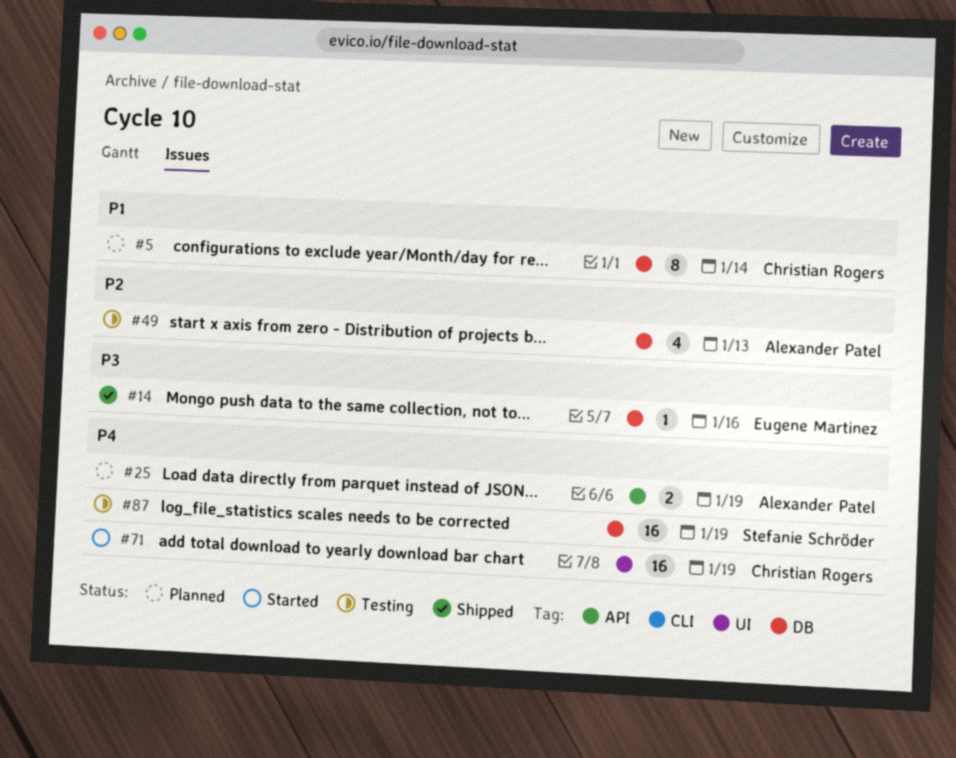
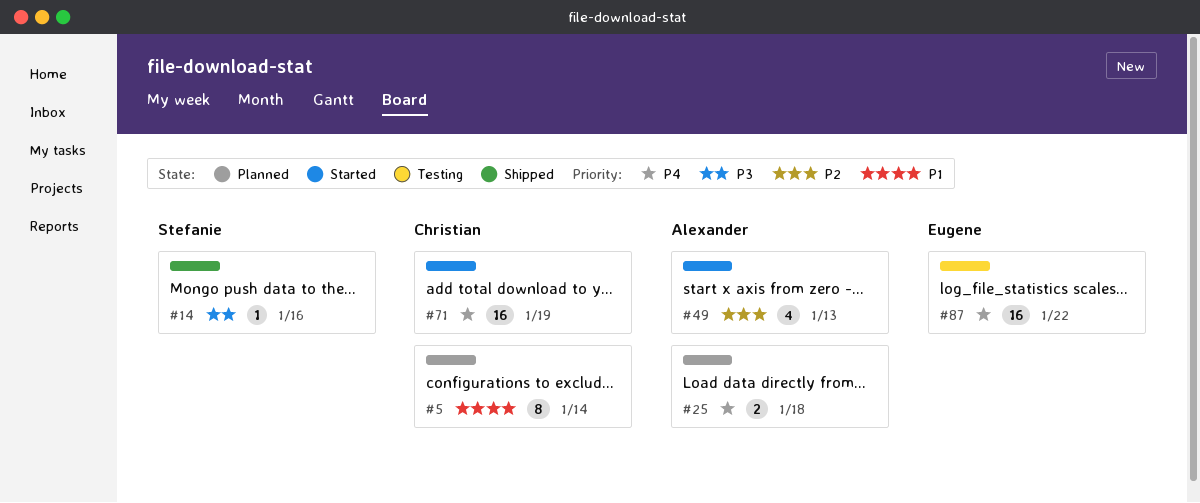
#14, owner: Eugene Martinez -> Stefanie Schröder
#25, due: Jan 19 -> Jan 18
#49, status: Testing -> Started
#87, owner: Stefanie Schröder -> Eugene Martinez
#87, due: Jan 19 -> Jan 22

